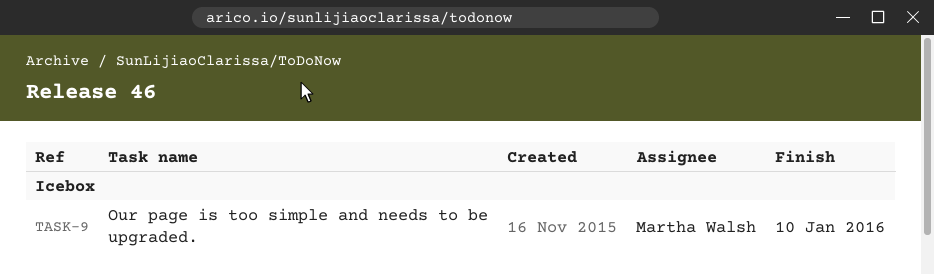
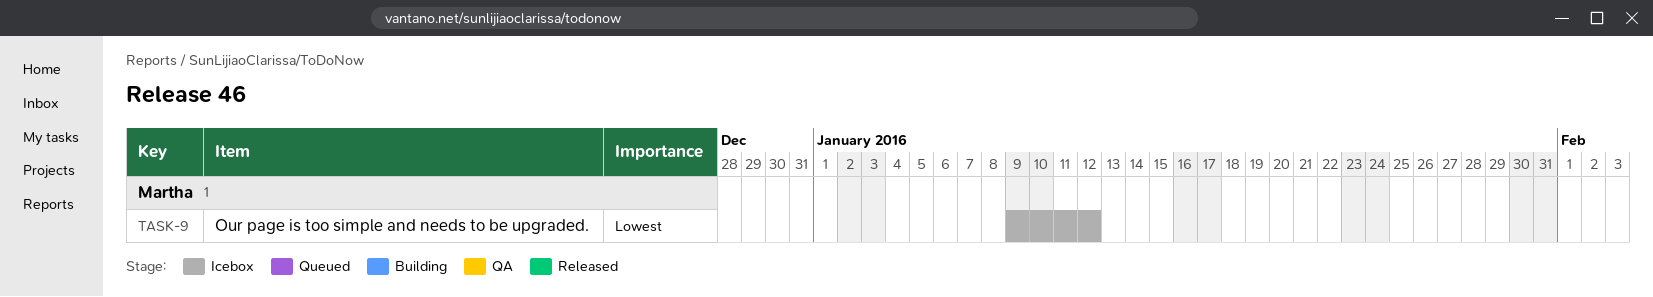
TASK-9, due: Jan 10 -> Jan 12

